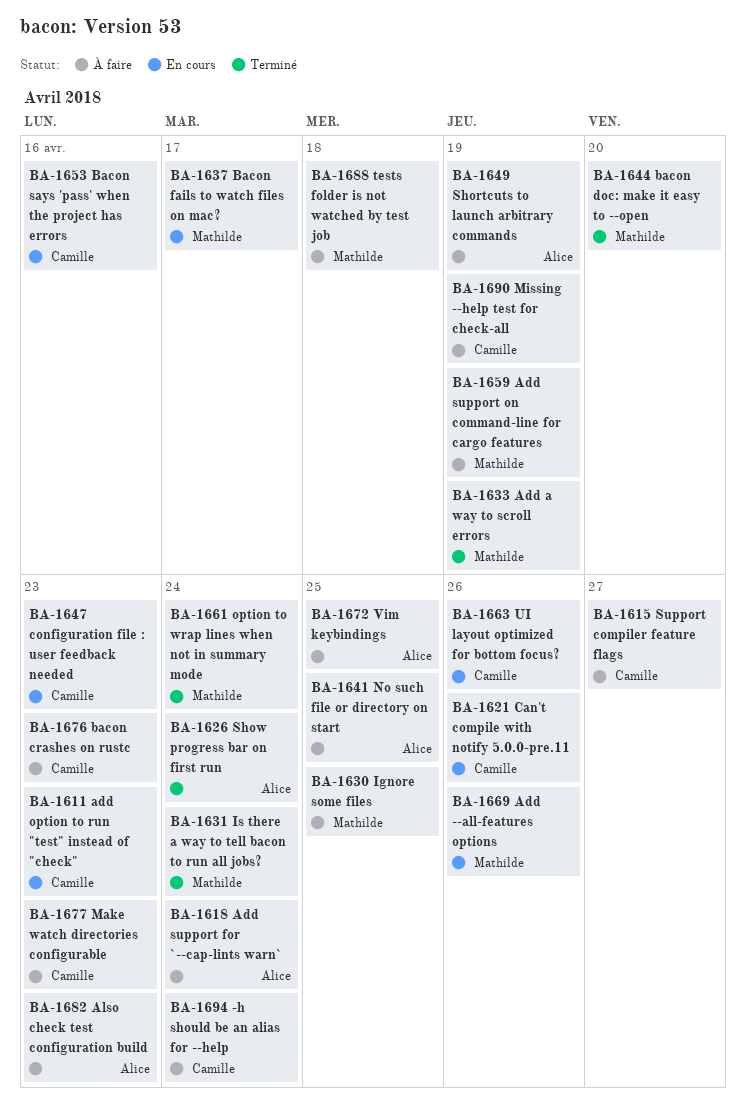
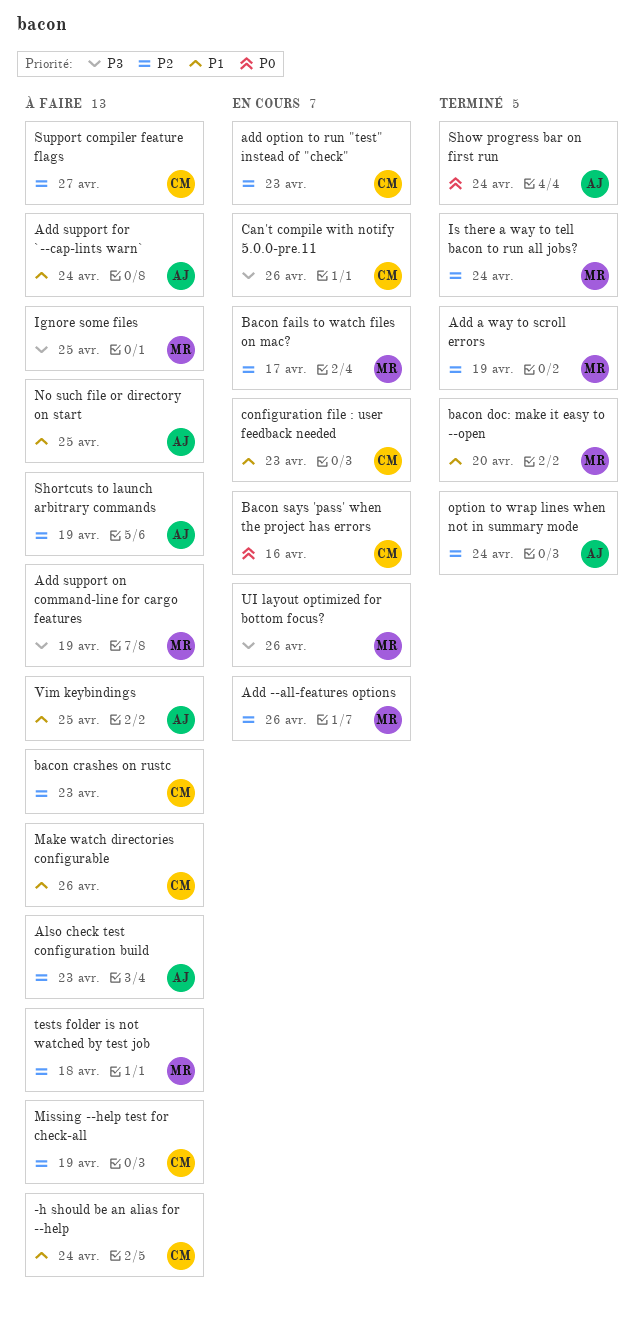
Make watch directories configurable, due: Apr 23 -> Apr 26
option to wrap lines when not in summary mode, owner: Mathilde -> Alice
UI layout optimized for bottom focus?, owner: Camille -> Mathilde

